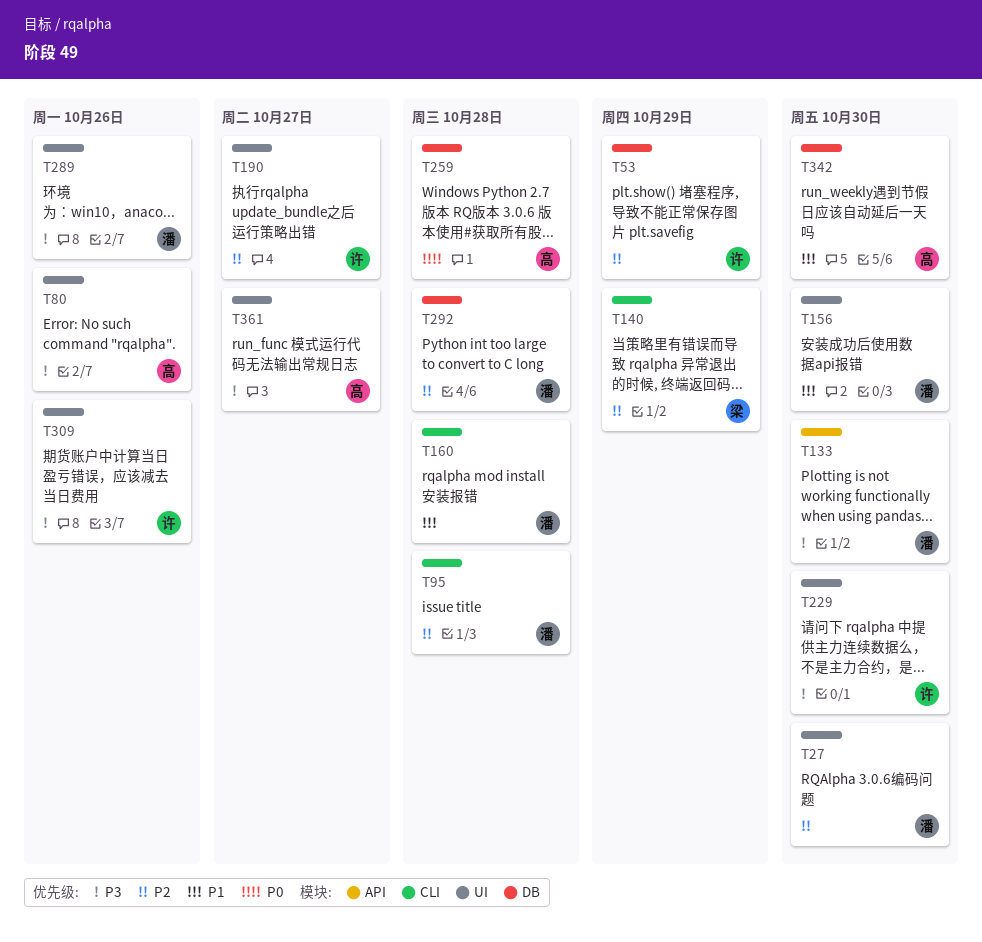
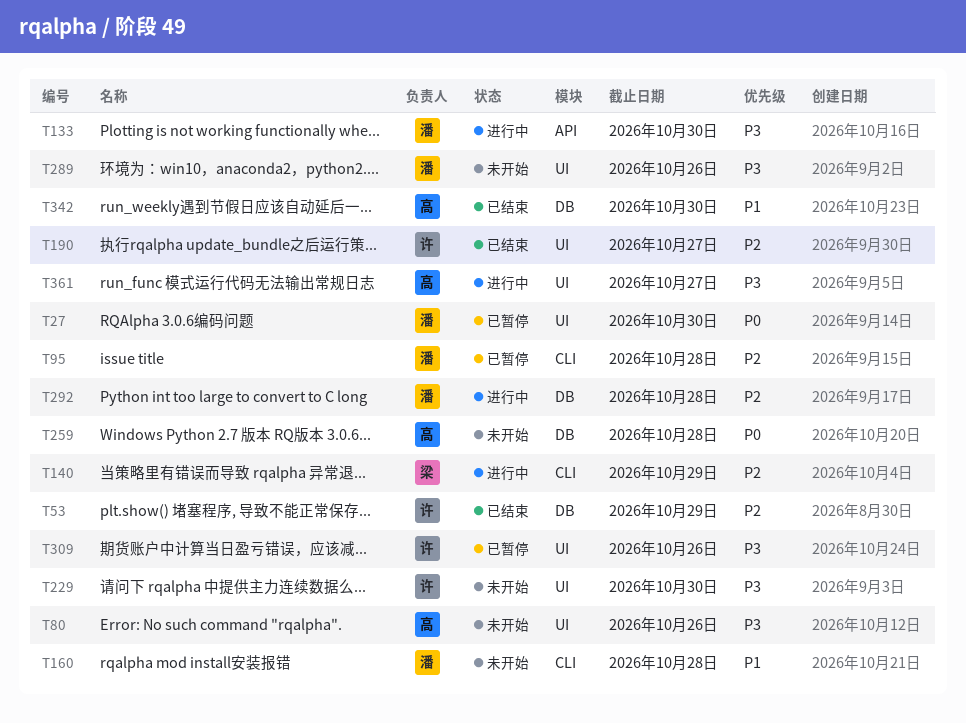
T27, priority: P2 -> P0
T156: present -> none

